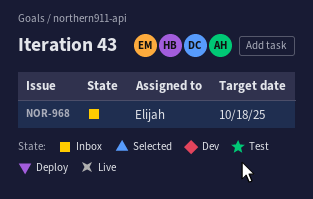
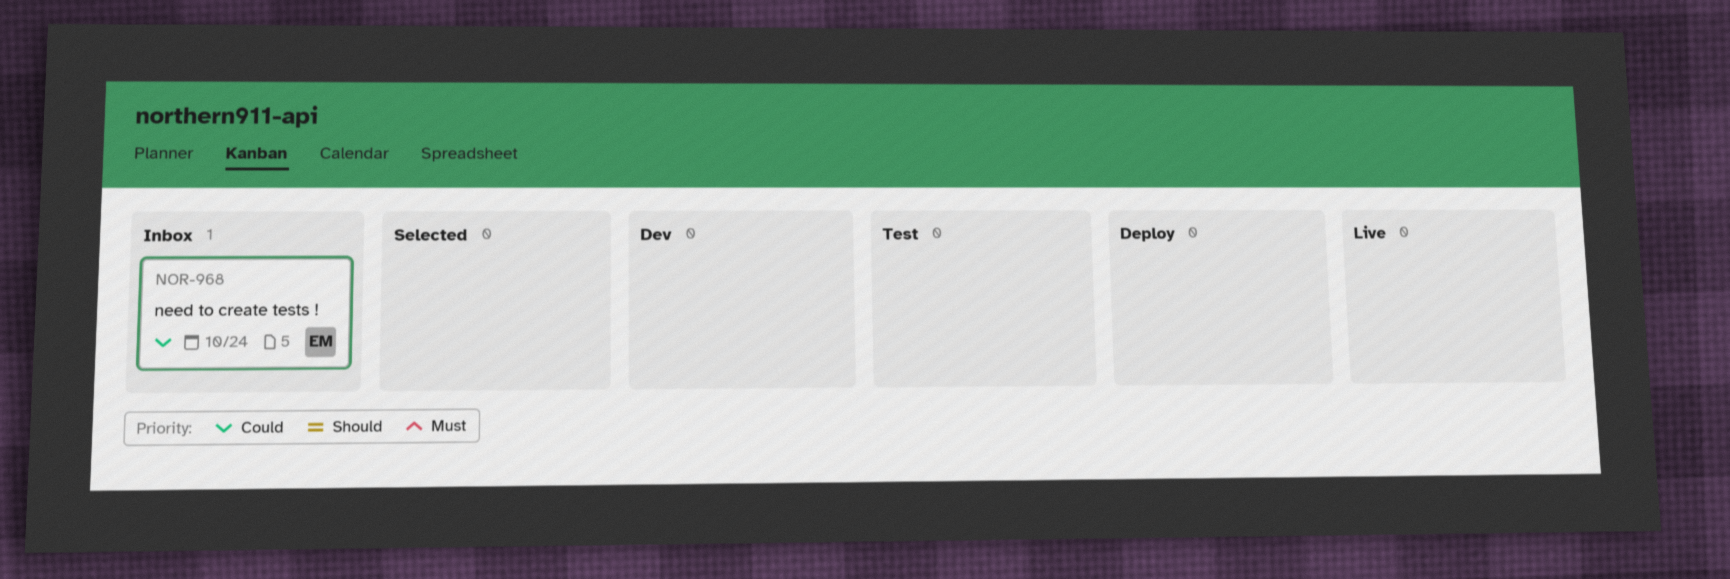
NOR-968, due: Oct 18 -> Oct 24

